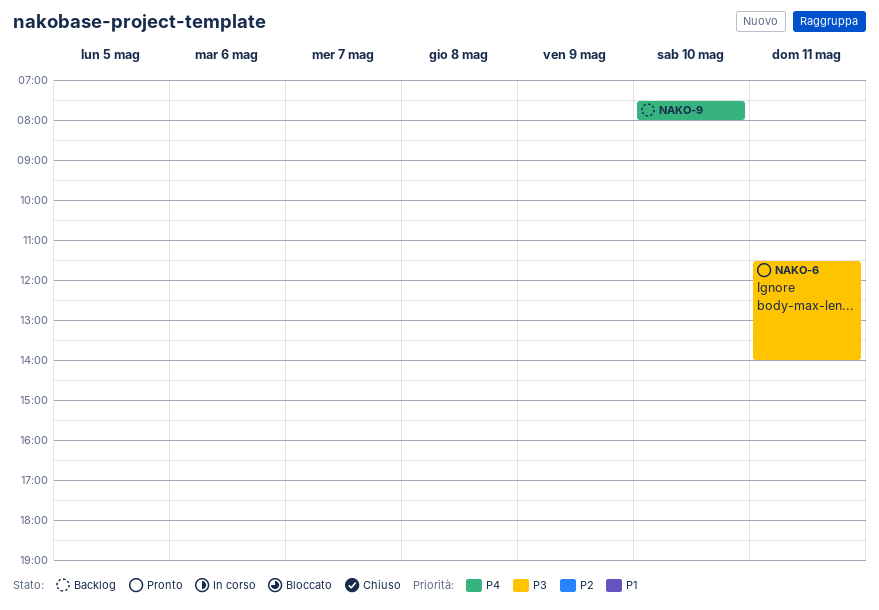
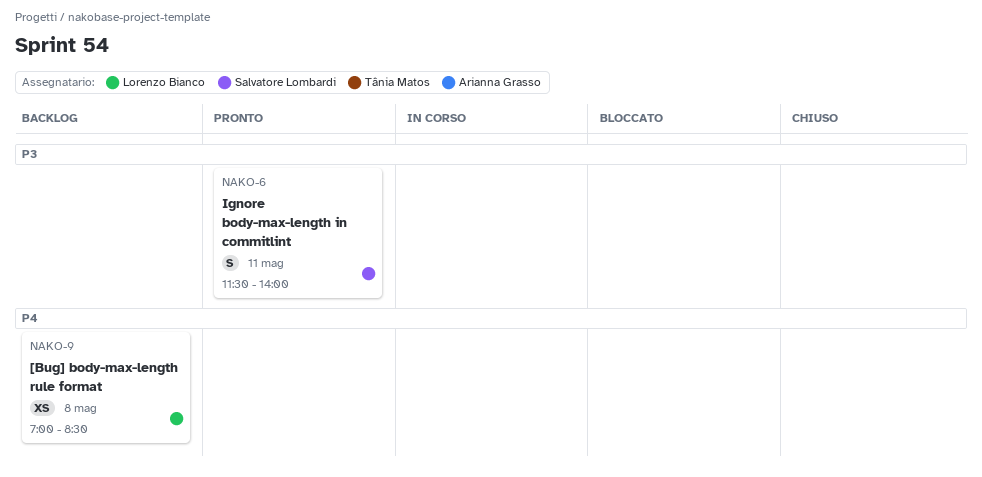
NAKO-9, day: May 10 -> May 8
NAKO-9, begins: 07:30 -> 07:00
NAKO-9, ends: 08:00 -> 08:30

